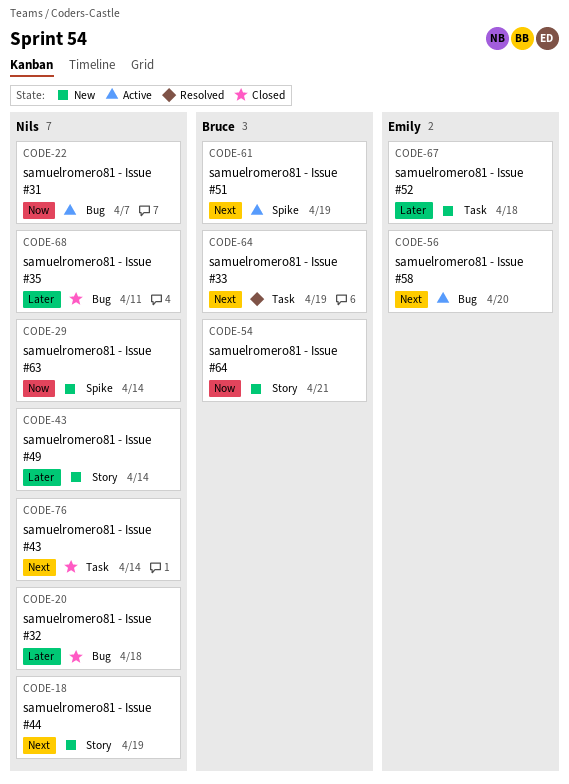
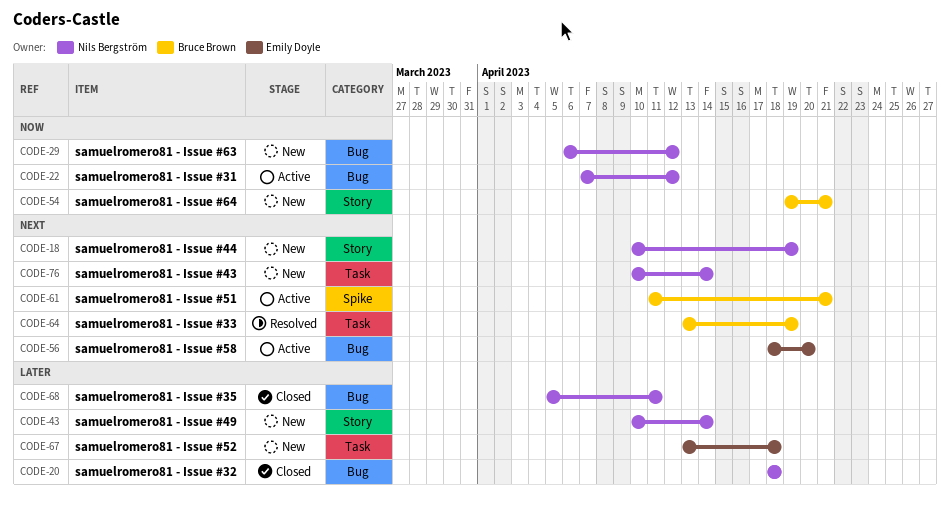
CODE-22, due: Apr 7 -> Apr 12
CODE-29, label: Spike -> Bug
CODE-29, due: Apr 14 -> Apr 12
CODE-61, due: Apr 19 -> Apr 21
CODE-76, status: Closed -> New

